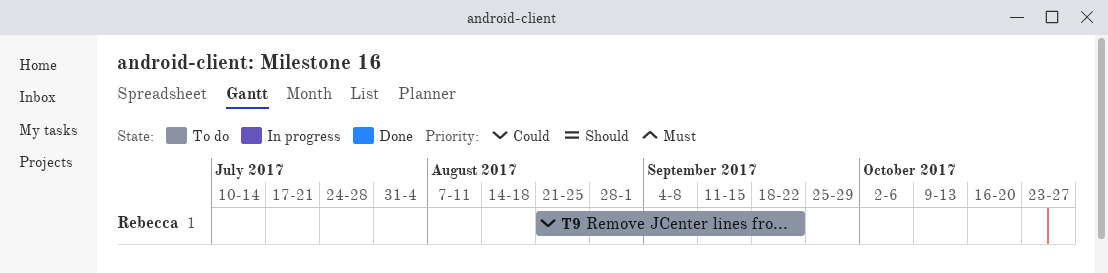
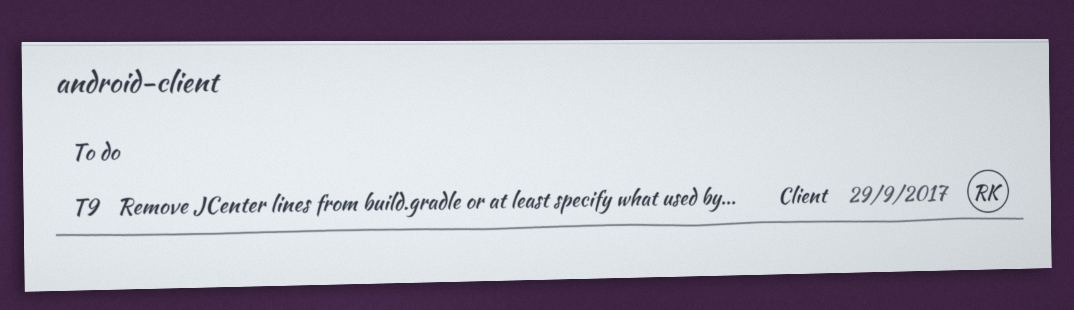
T9, due: Sep 22 -> Sep 29

